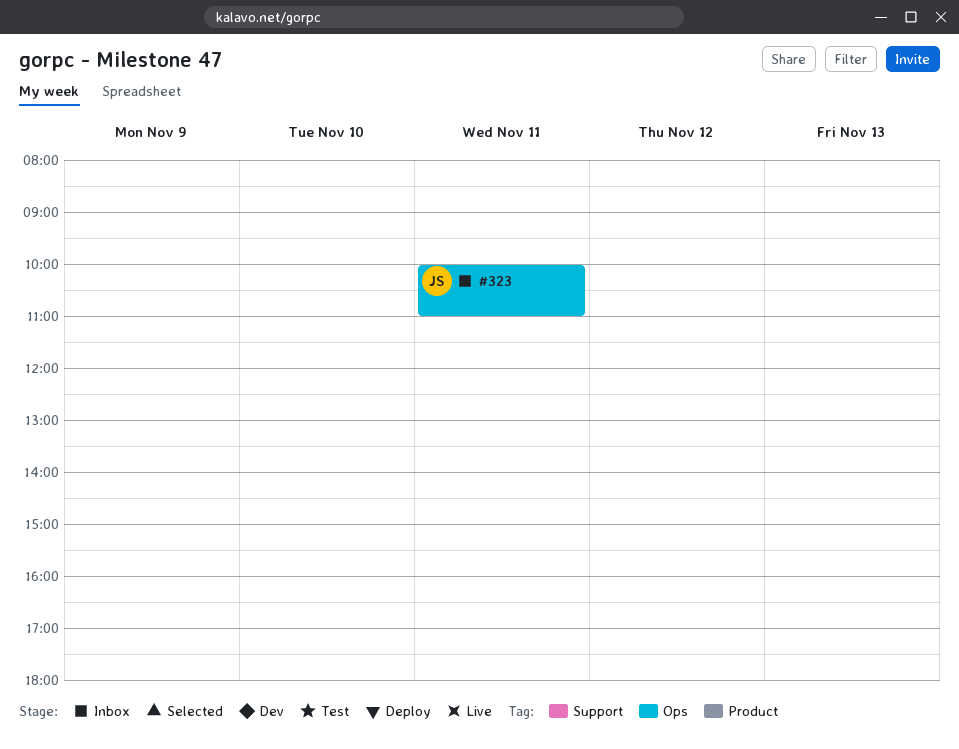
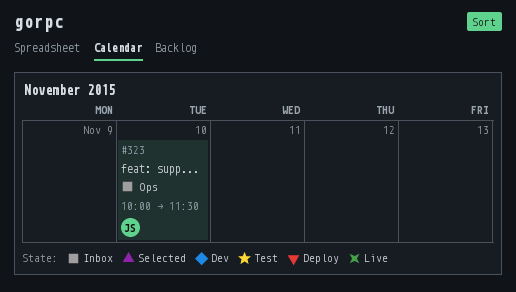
#323, day: Nov 11 -> Nov 10
#323, ends: 11:00 -> 11:30

